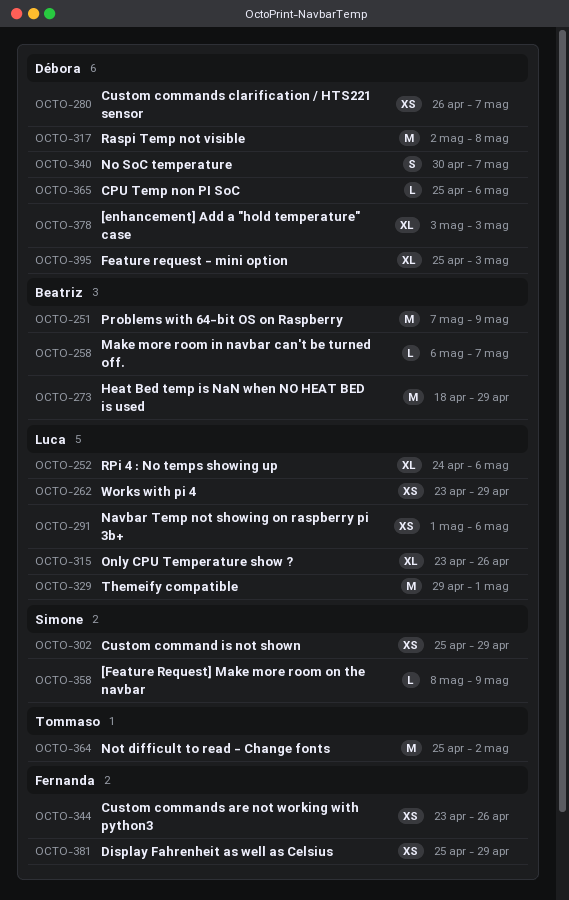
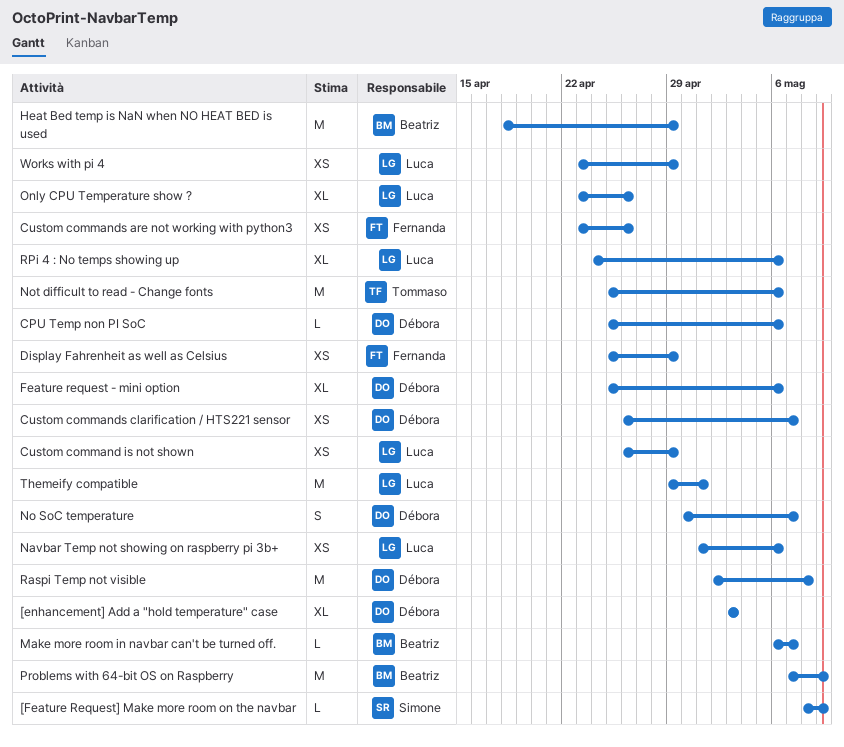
Custom command is not shown, owner: Simone -> Luca
Custom command is not shown, start: Apr 25 -> Apr 26
Feature request - mini option, due: May 3 -> May 6
Not difficult to read - Change fonts, due: May 2 -> May 6

